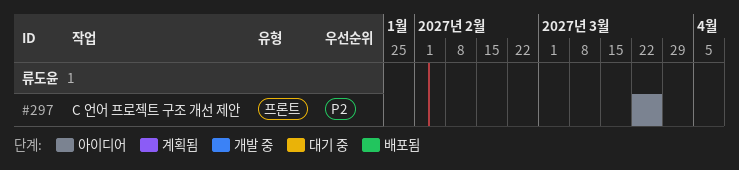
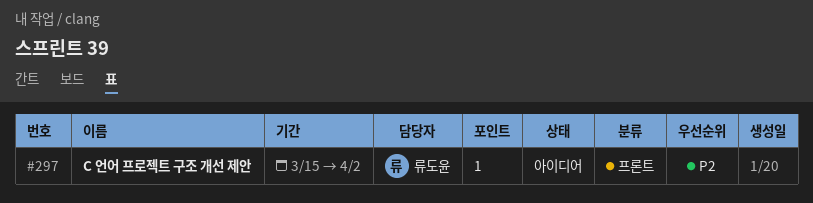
#297, start: Mar 22 -> Mar 15
#297, due: Mar 26 -> Apr 2

